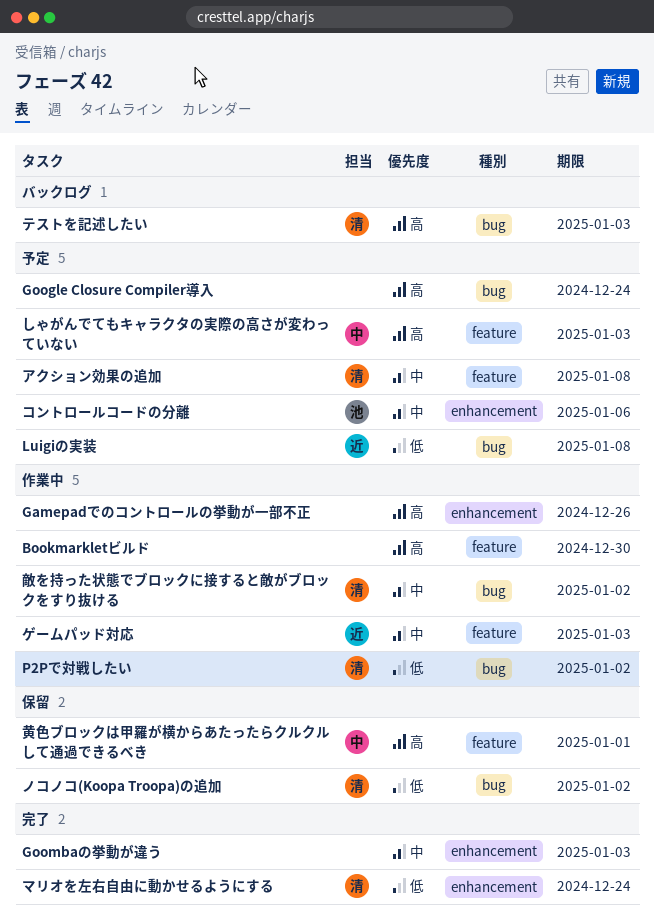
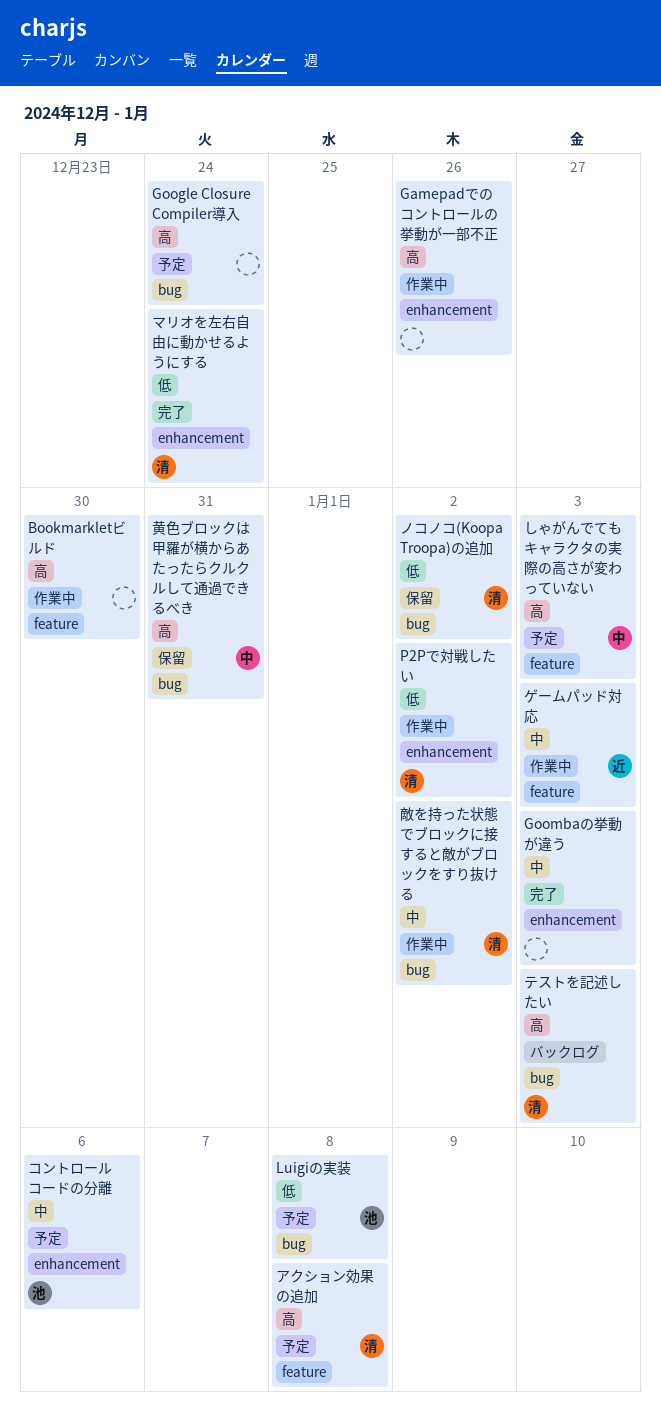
Luigiの実装, owner: 近 -> 池
P2Pで対戦したい, label: bug -> enhancement
アクション効果の追加, priority: 中 -> 高
黄色ブロックは甲羅が横からあたったらクルクルして通過できるべき, label: feature -> bug
黄色ブロックは甲羅が横からあたったらクルクルして通過できるべき, due: Jan 1 -> Dec 31

